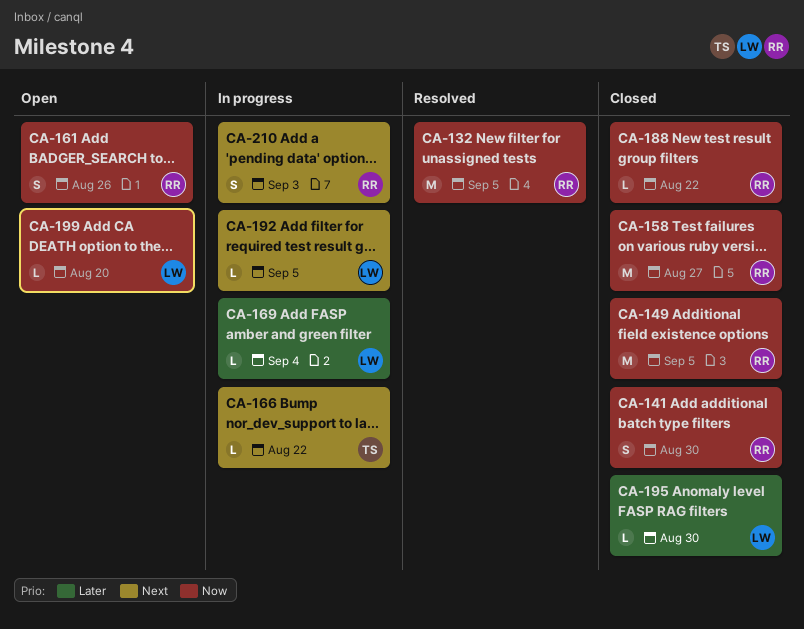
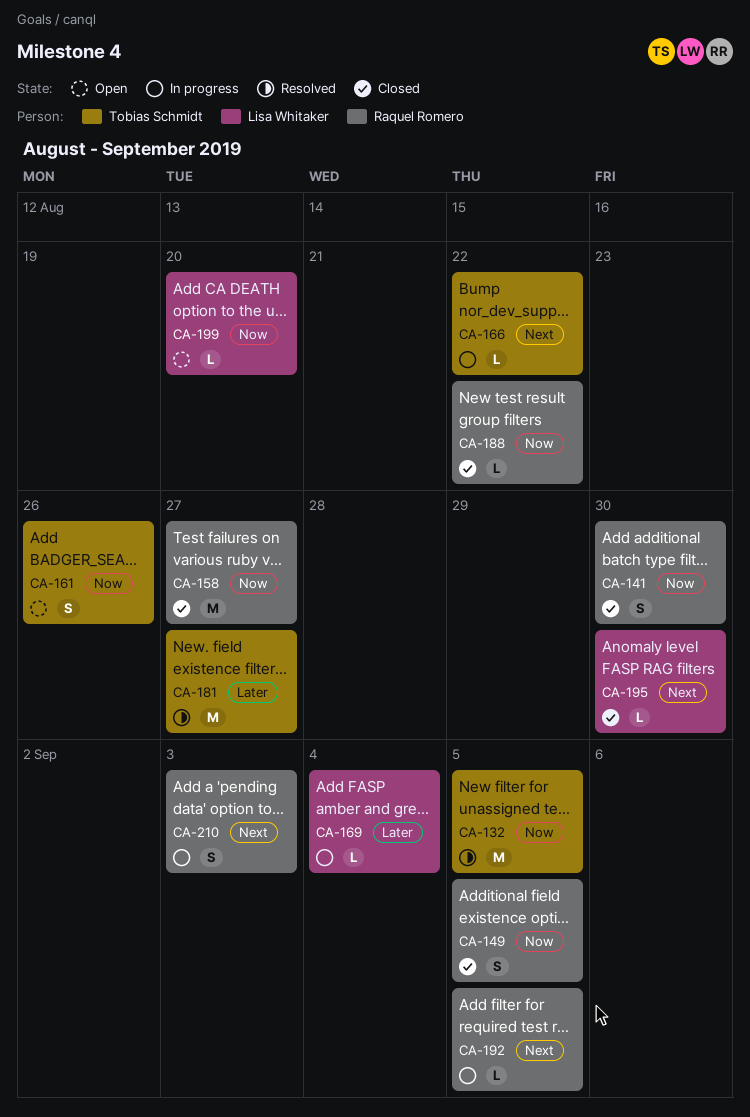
CA-132, owner: Raquel Romero -> Tobias Schmidt
CA-149, estimate: M -> S
CA-161, owner: Raquel Romero -> Tobias Schmidt
CA-181: none -> present
CA-192, owner: Lisa Whitaker -> Raquel Romero
CA-195, priority: Later -> Next

